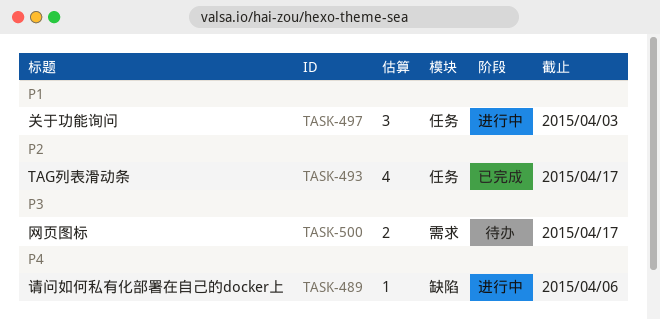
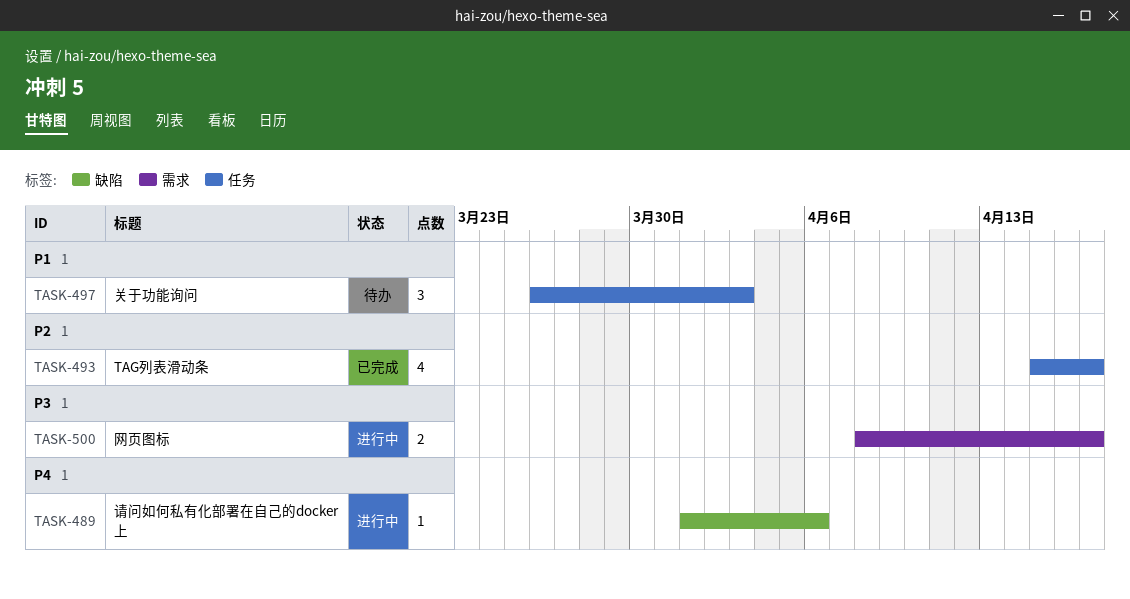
TASK-497, status: 进行中 -> 待办
TASK-500, status: 待办 -> 进行中

